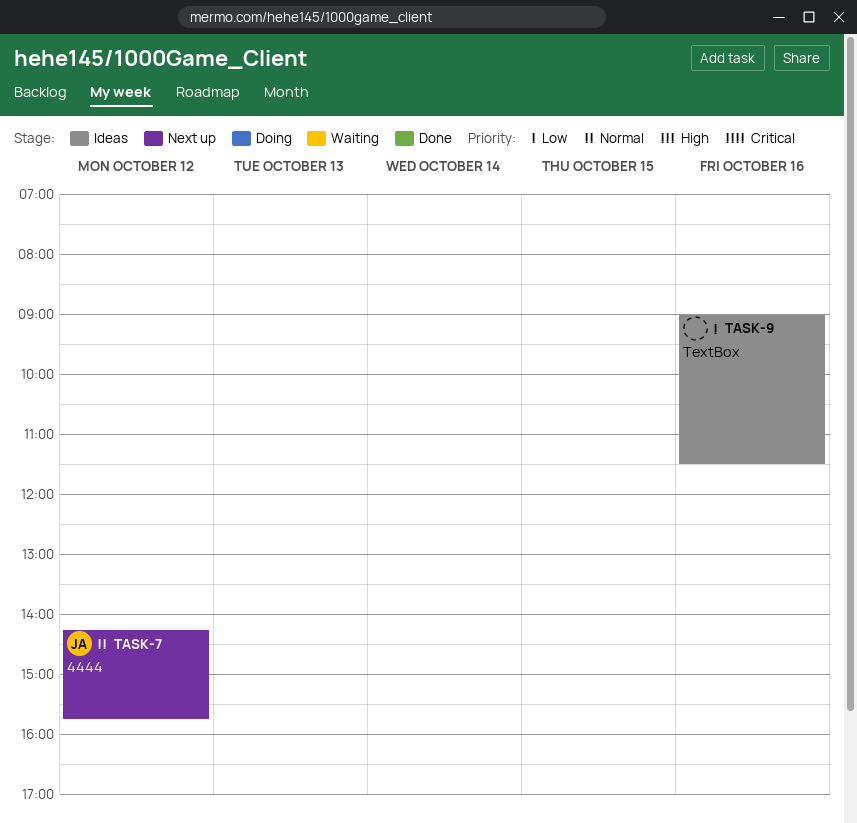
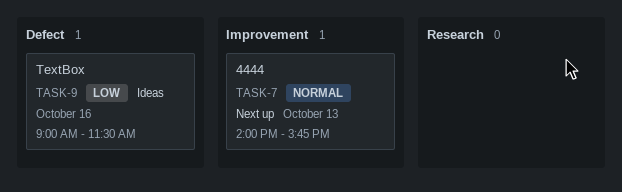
TASK-7, day: Oct 12 -> Oct 13
TASK-7, begins: 14:15 -> 14:00

